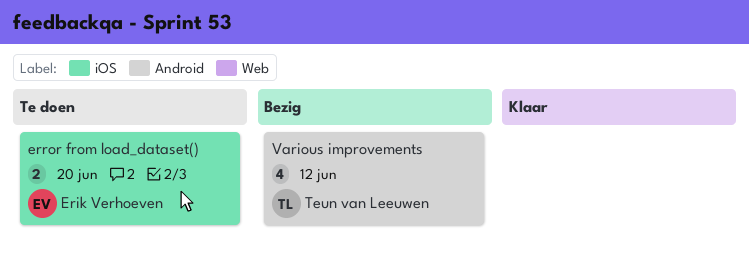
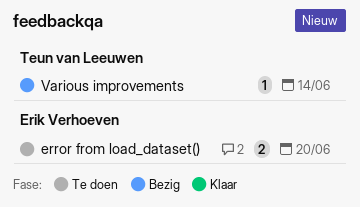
Various improvements, estimate: 4 -> 1
Various improvements, due: Jun 12 -> Jun 14

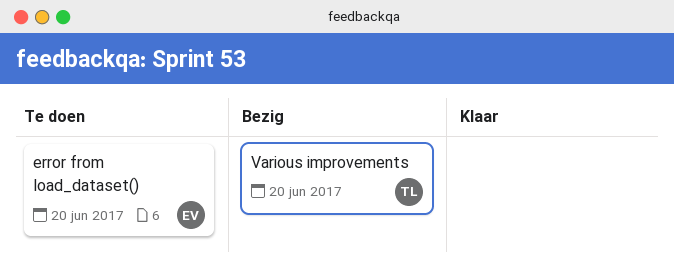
Various improvements, due: Jun 14 -> Jun 20

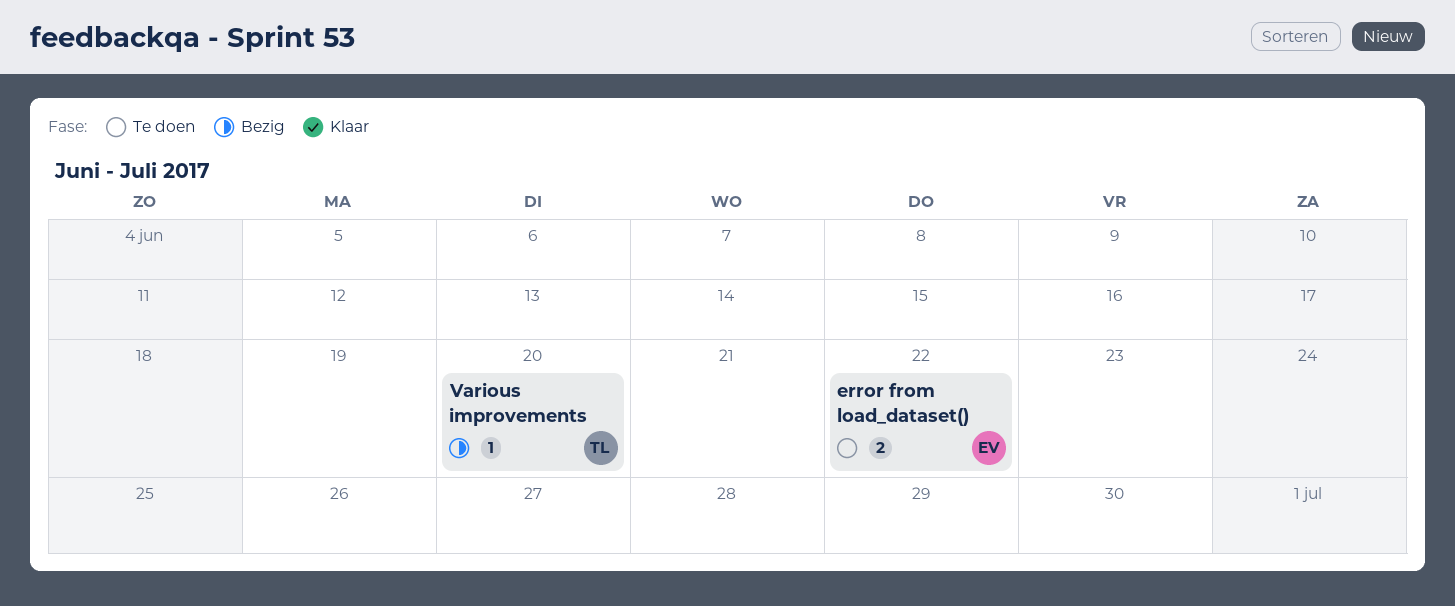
error from load_dataset(), due: Jun 20 -> Jun 22

